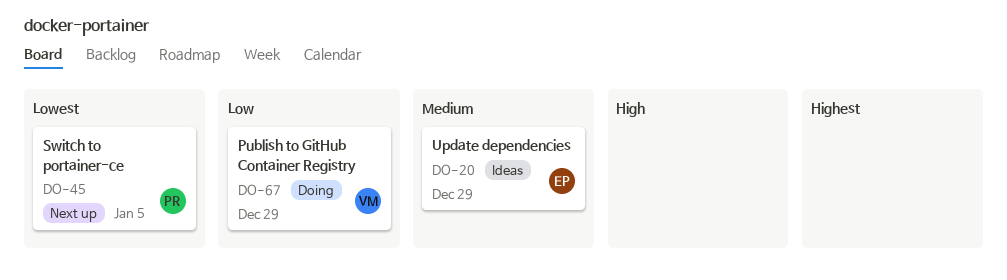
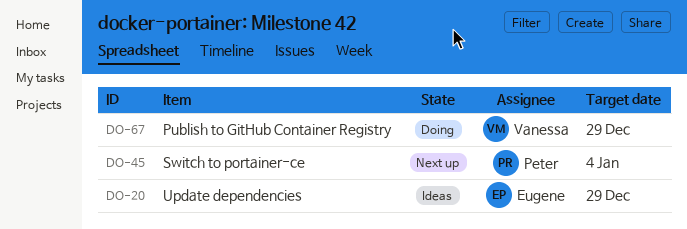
DO-45, due: Jan 5 -> Jan 4

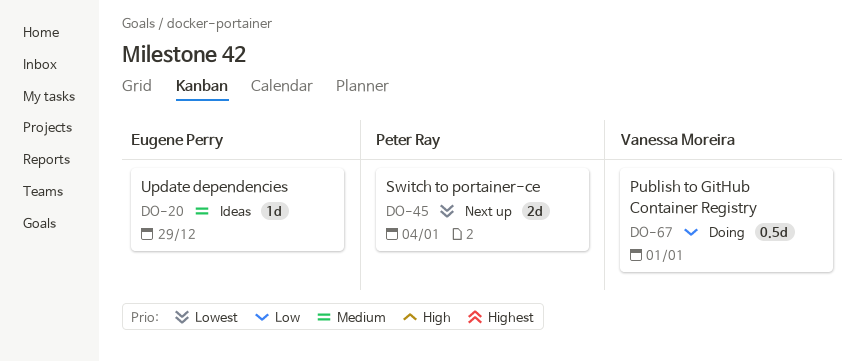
DO-67, due: Dec 29 -> Jan 1

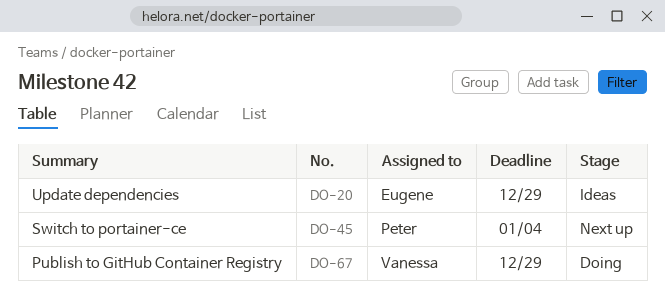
DO-67, due: Jan 1 -> Dec 29

